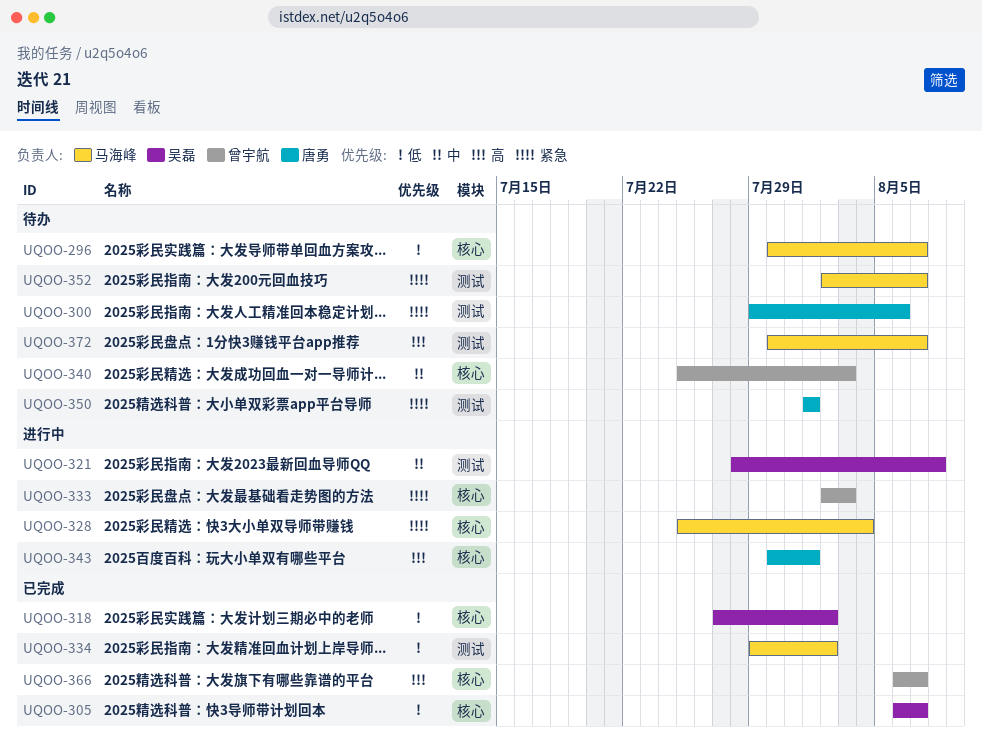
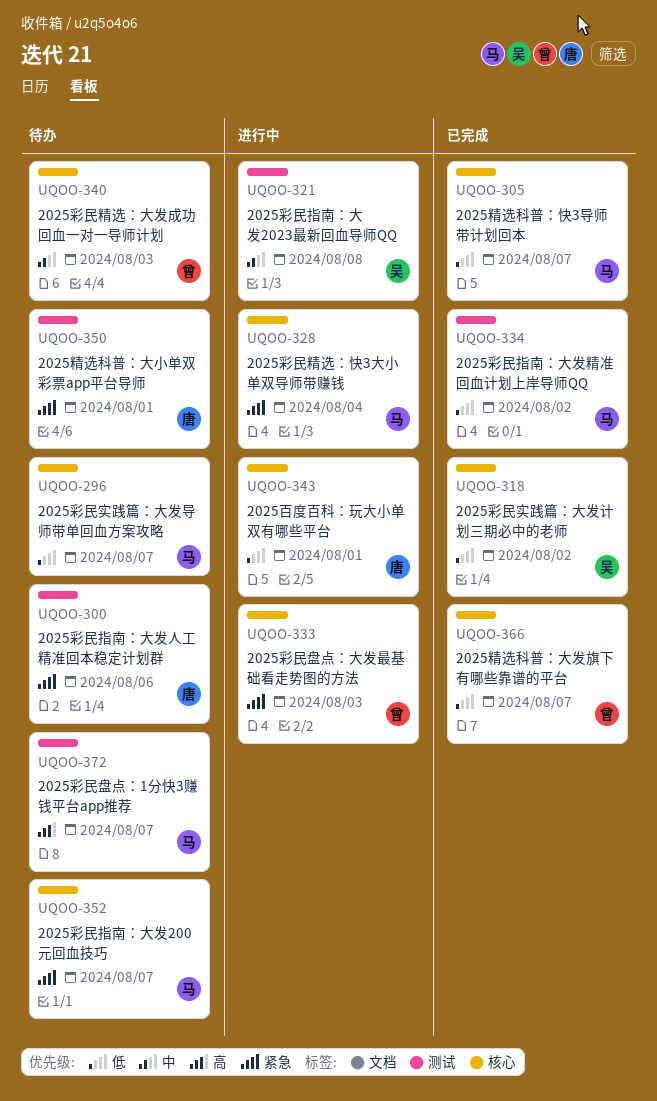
UQOO-305, owner: 吴磊 -> 马海峰
UQOO-343, priority: 高 -> 低
UQOO-352, label: 测试 -> 核心
UQOO-366, priority: 高 -> 低

